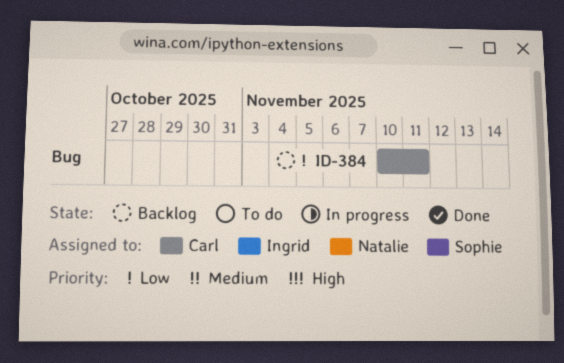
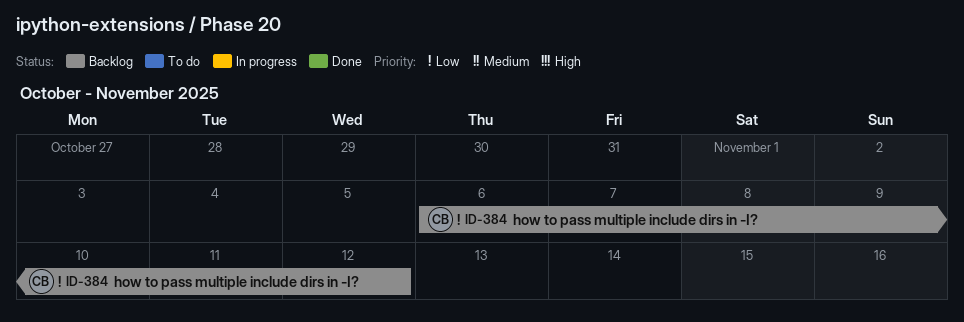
ID-384, start: Nov 10 -> Nov 6
ID-384, due: Nov 11 -> Nov 12

